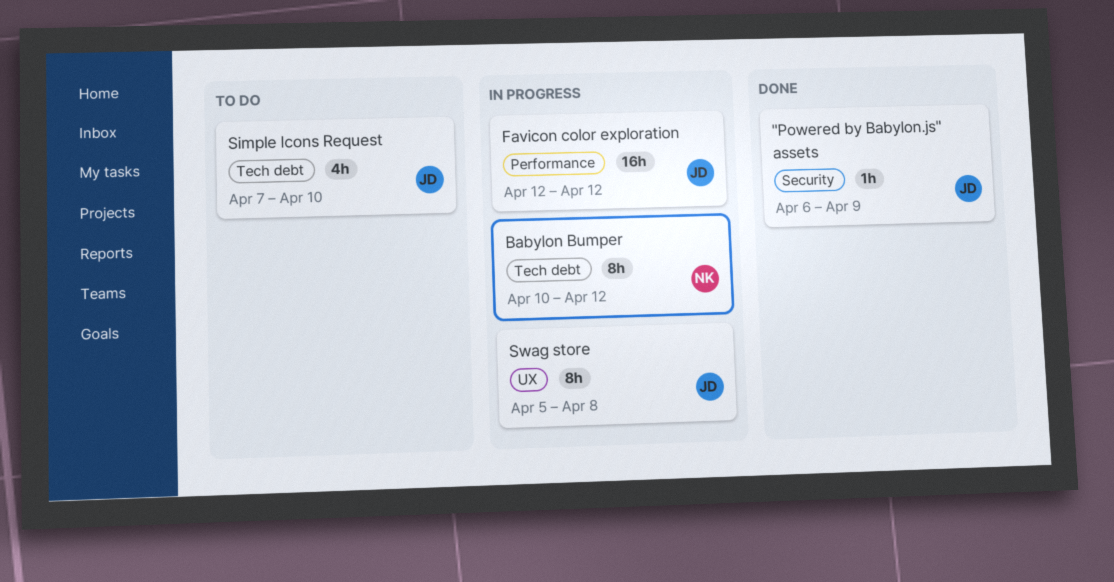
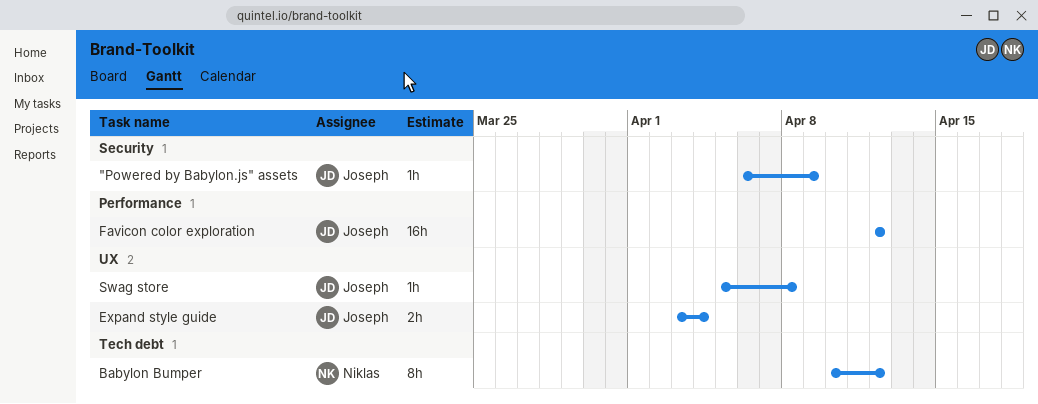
Expand style guide: none -> present
Simple Icons Request: present -> none
Swag store, estimate: 8h -> 1h

